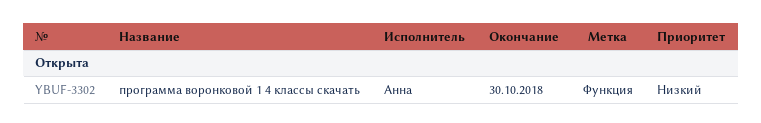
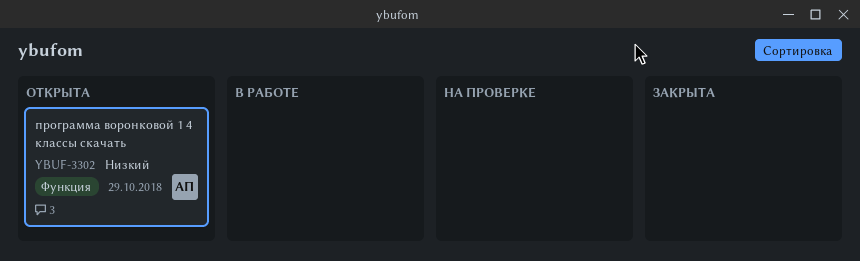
YBUF-3302, due: Oct 30 -> Oct 29

